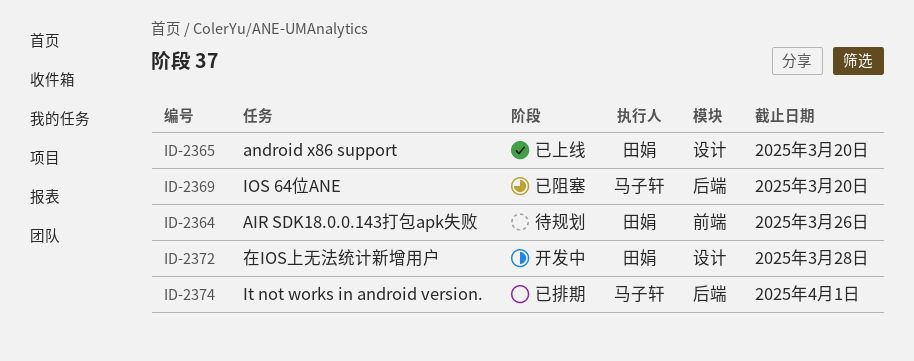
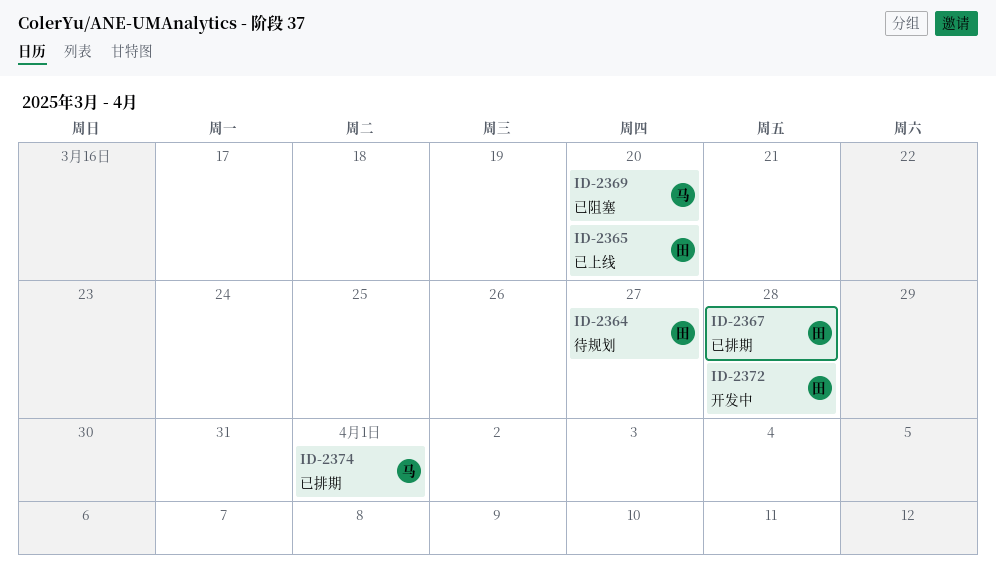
ID-2364, due: Mar 26 -> Mar 27
ID-2367: none -> present

